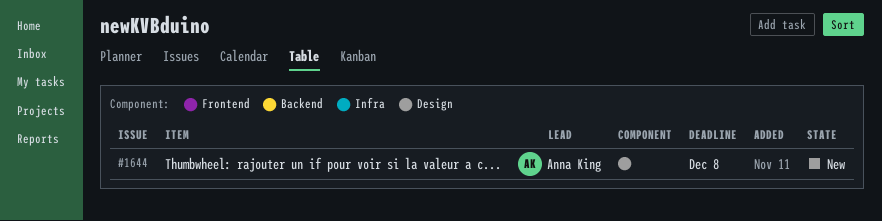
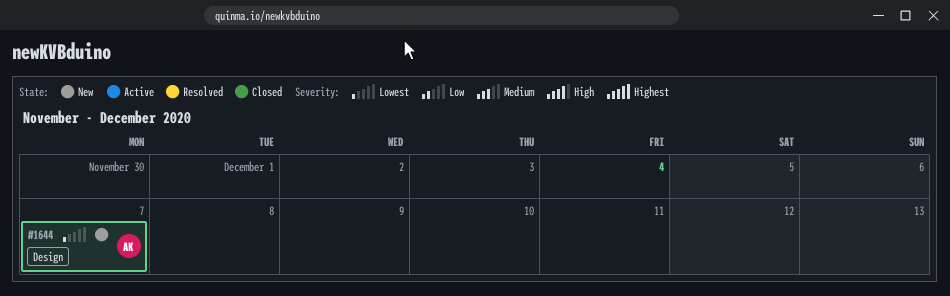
#1644, due: Dec 8 -> Dec 7

